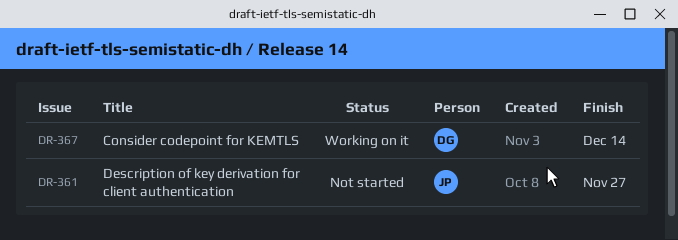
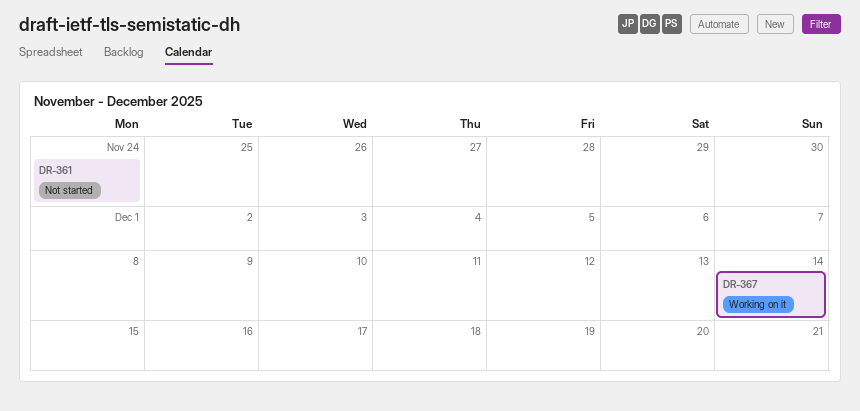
DR-361, due: Nov 27 -> Nov 24

